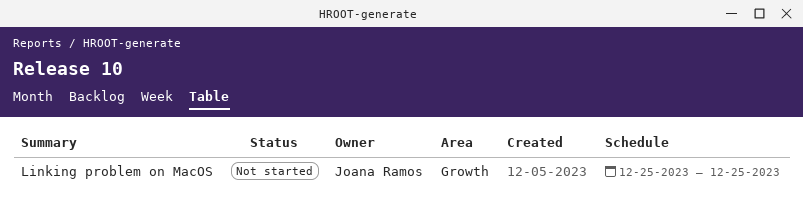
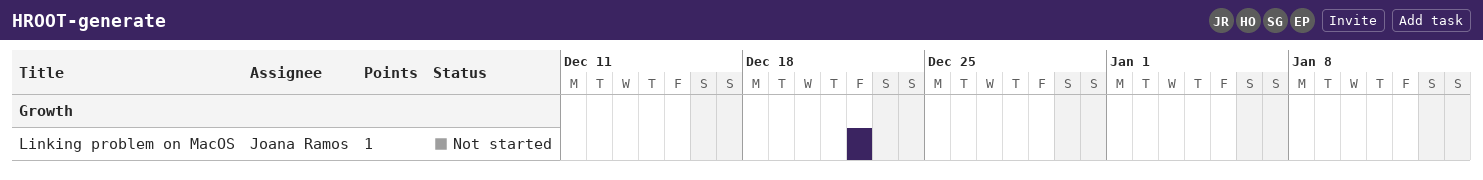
Linking problem on MacOS, start: Dec 25 -> Dec 22
Linking problem on MacOS, due: Dec 25 -> Dec 22

